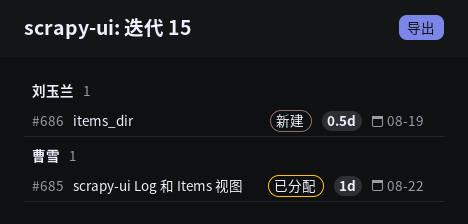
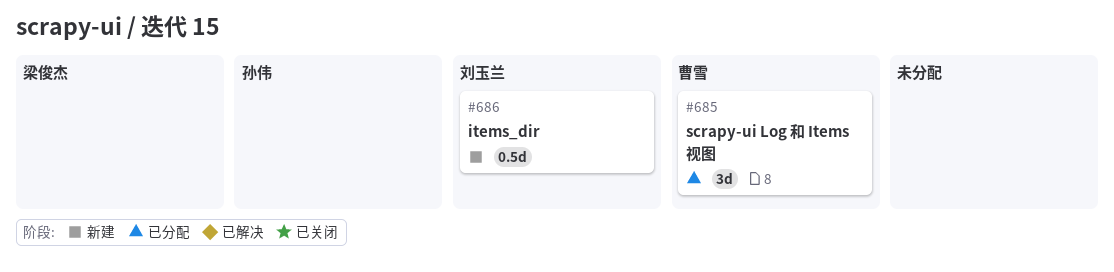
#685, estimate: 1d -> 3d

